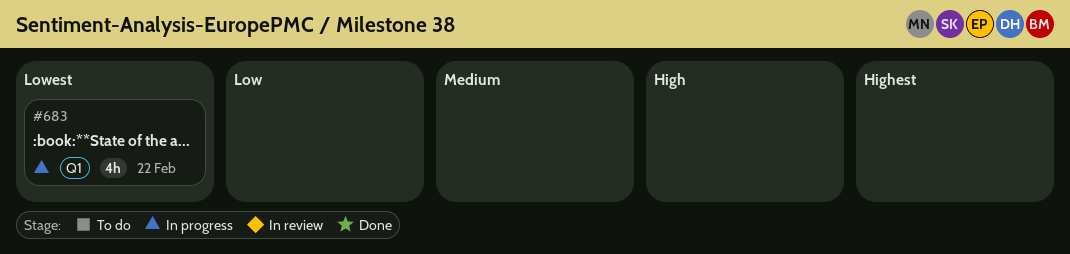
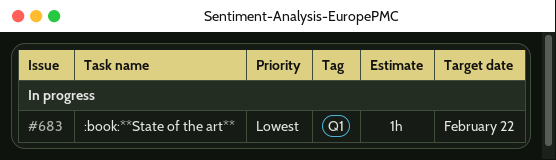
#683, estimate: 4h -> 1h

